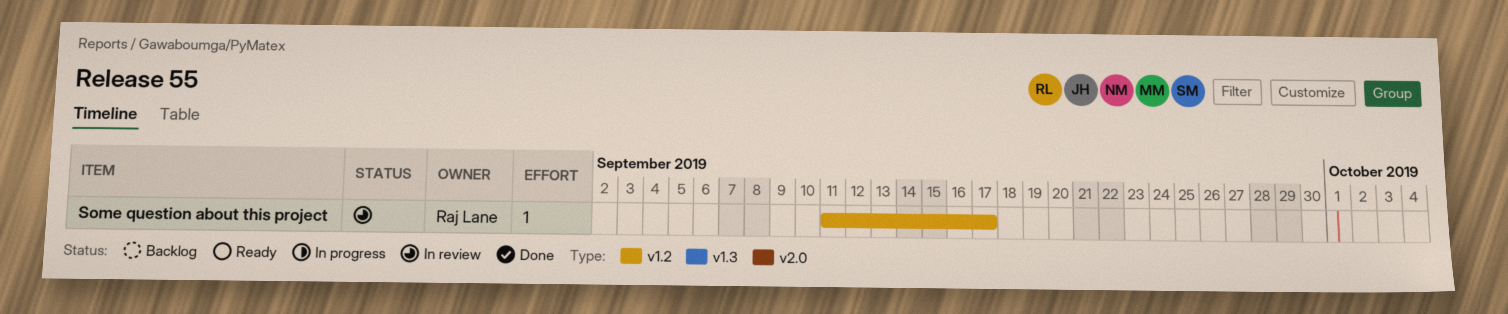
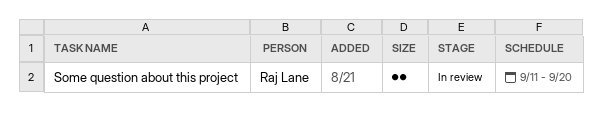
Some question about this project, estimate: 1 -> 2
Some question about this project, due: Sep 17 -> Sep 20

